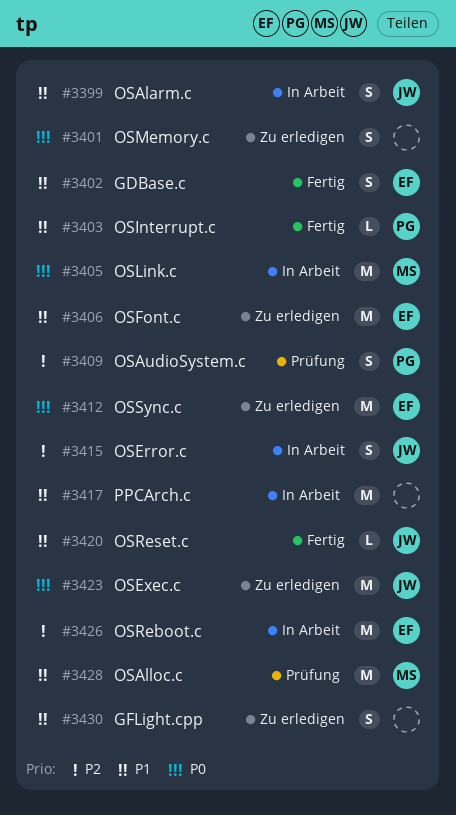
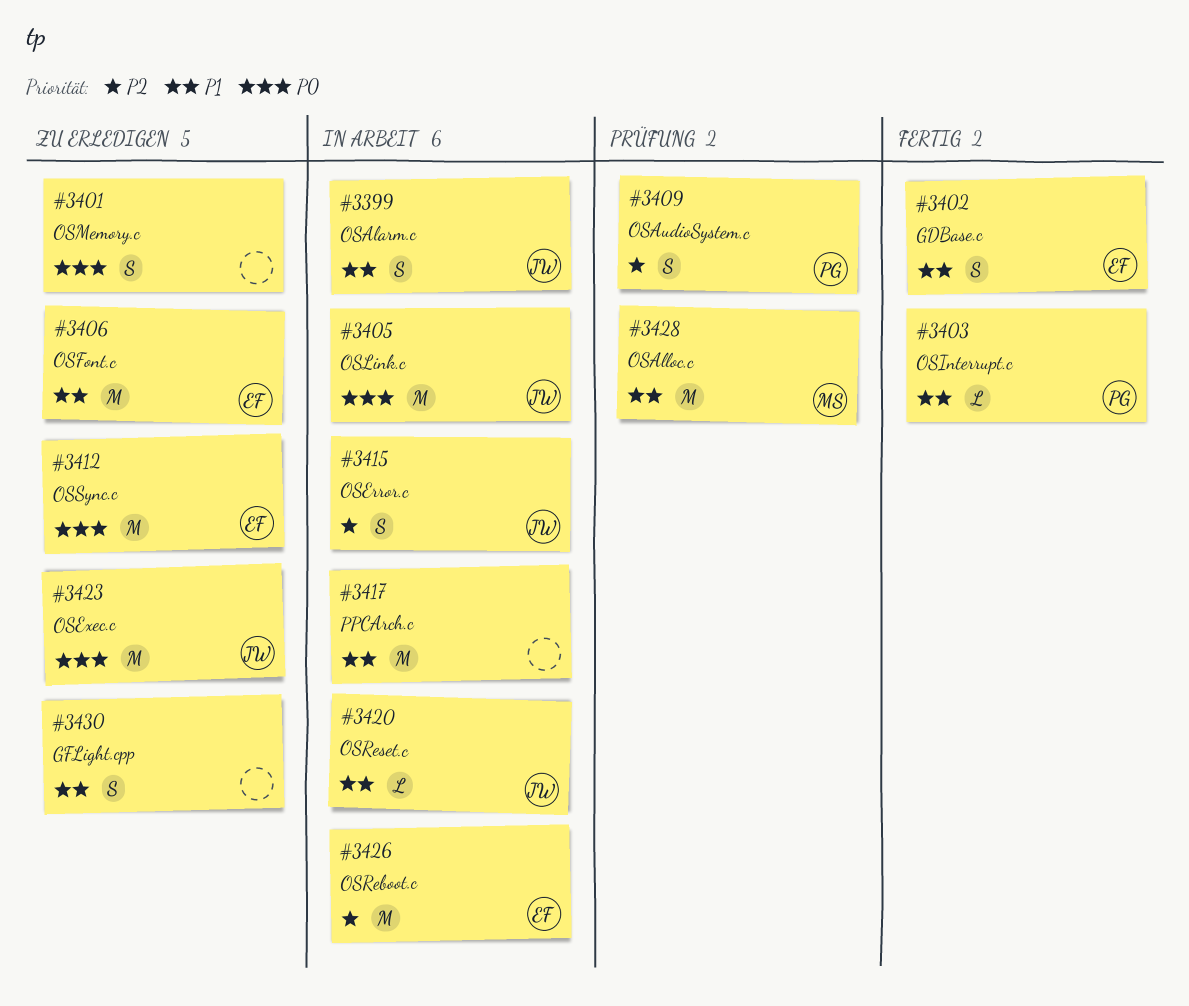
#3405, owner: MS -> JW
#3420, status: Fertig -> In Arbeit

